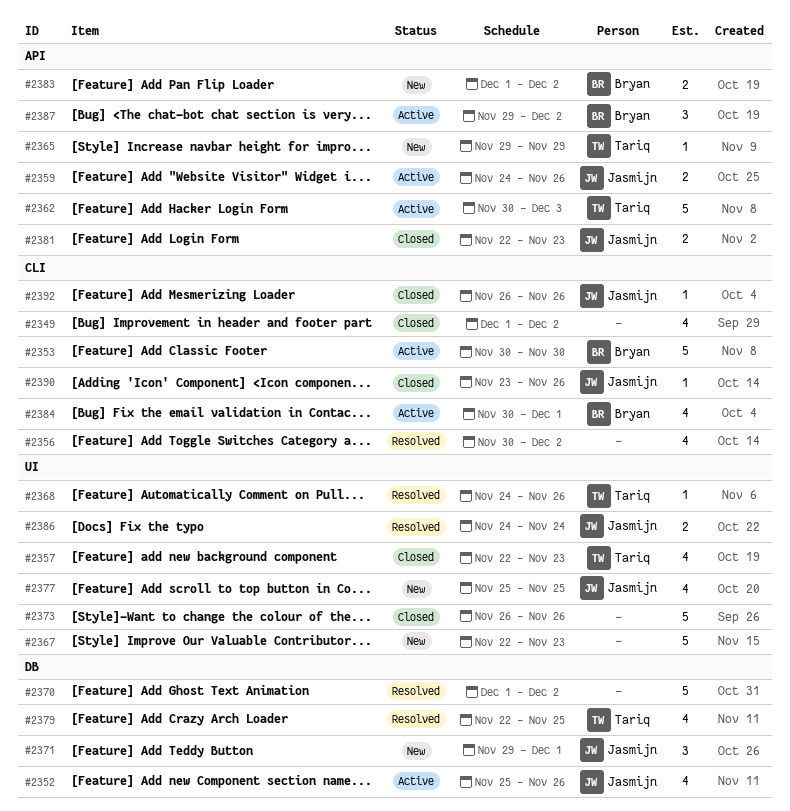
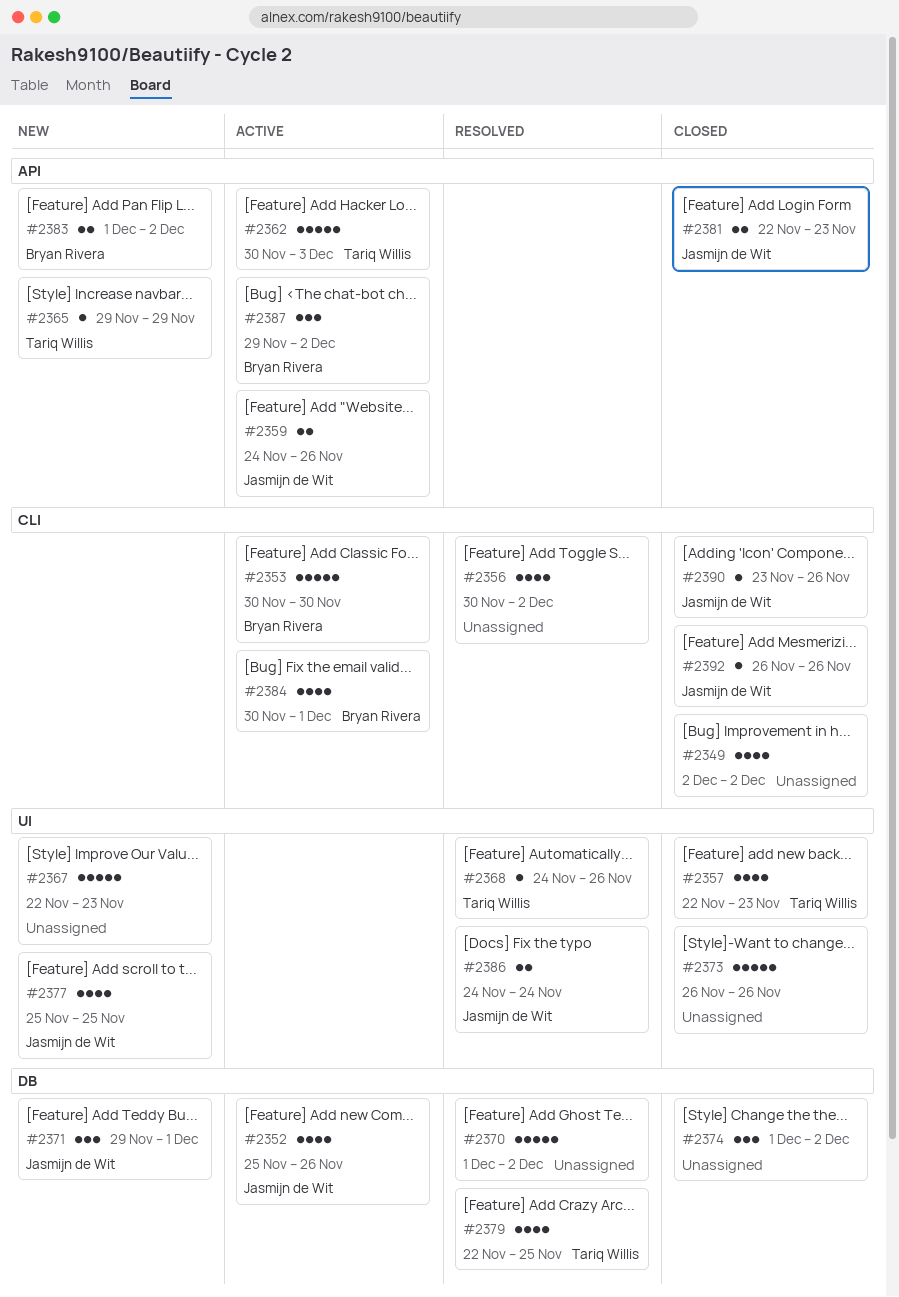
#2349, start: Dec 1 -> Dec 2
#2374: none -> present

